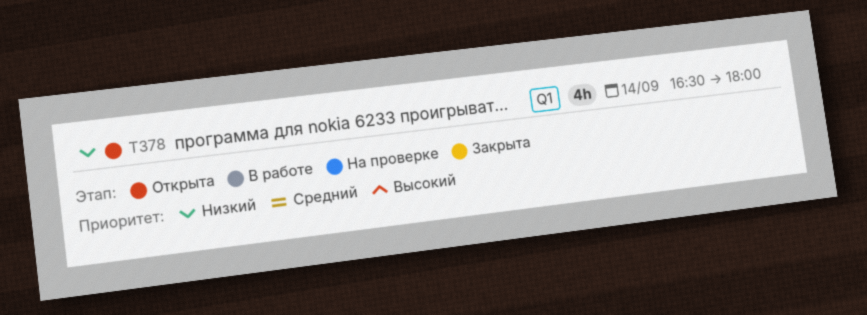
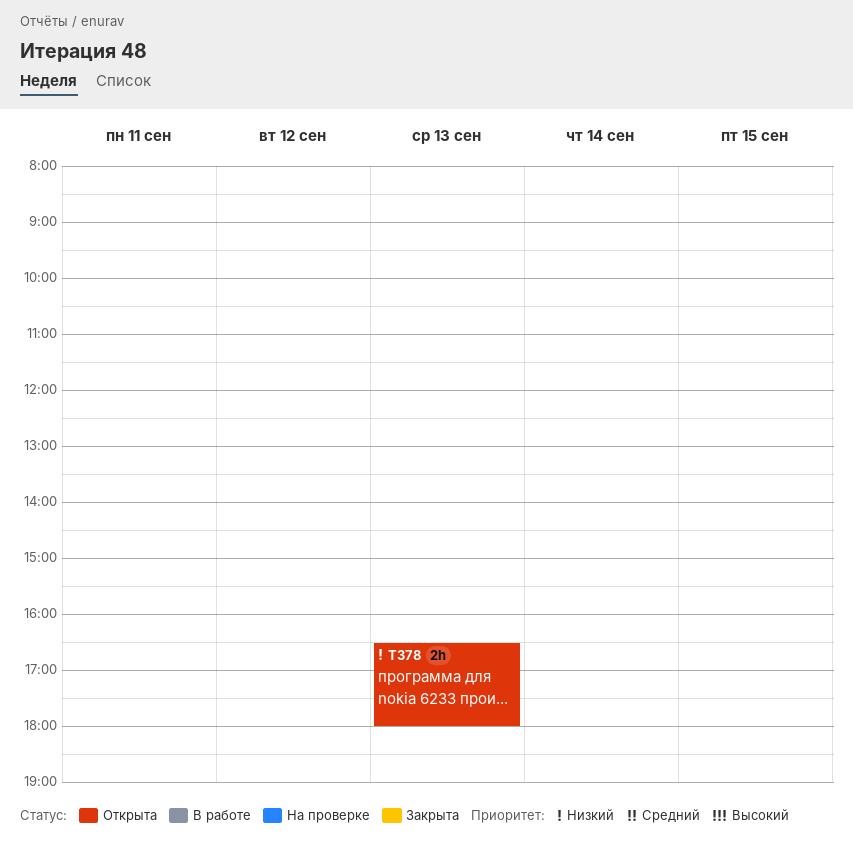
T378, estimate: 4h -> 2h
T378, day: Sep 14 -> Sep 13

